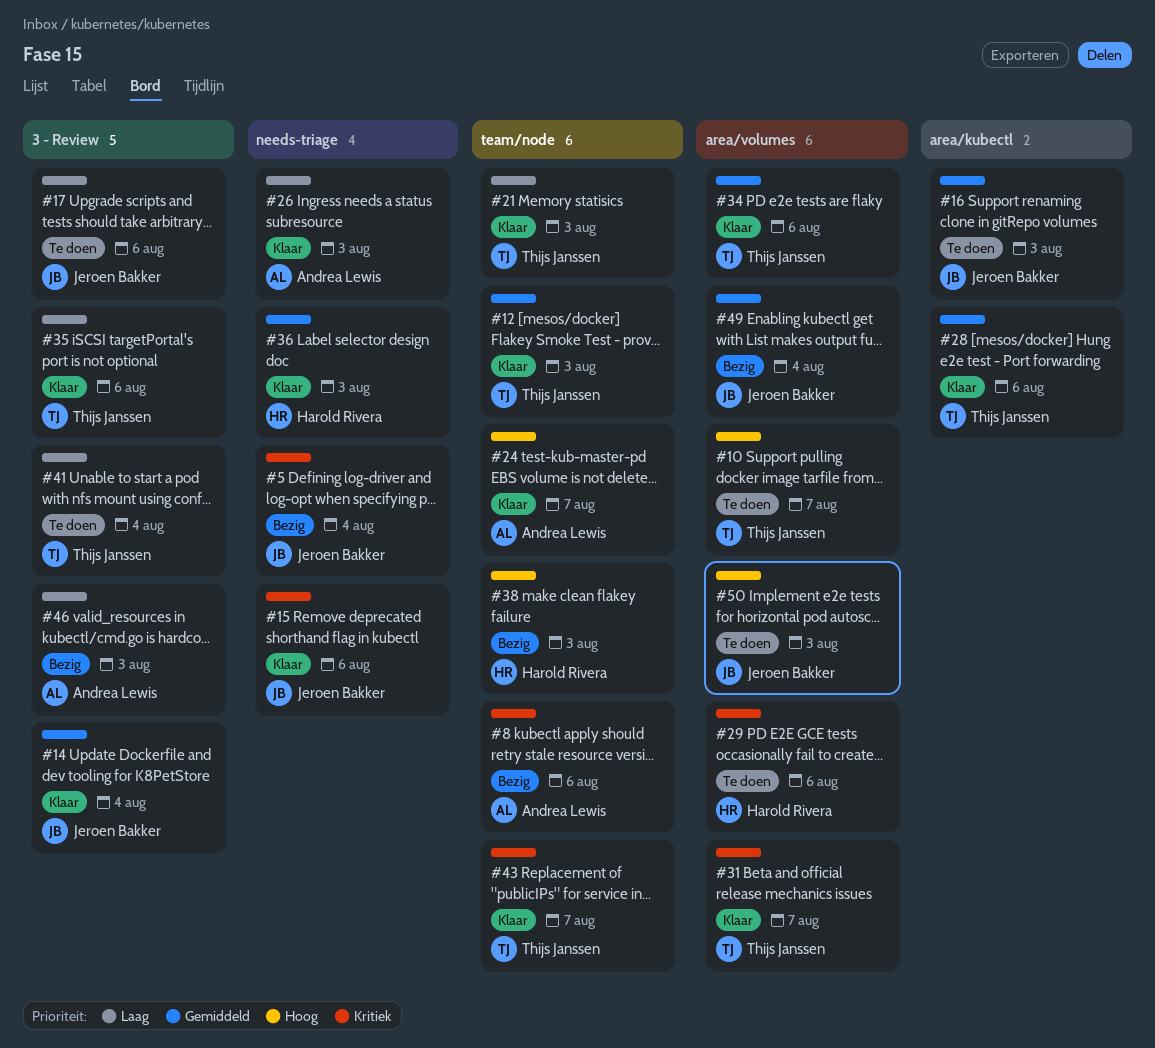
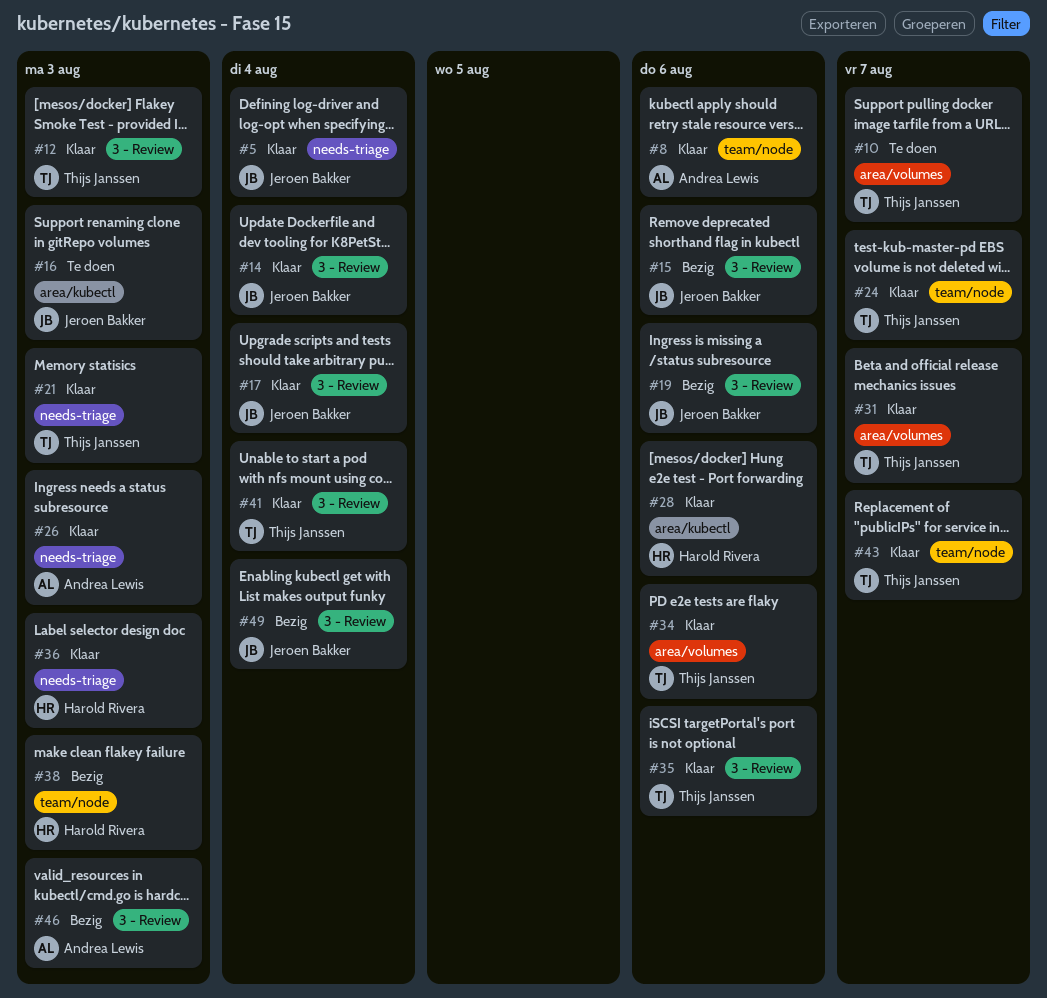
#5, status: Bezig -> Klaar
#8, status: Bezig -> Klaar
#12, label: team/node -> 3 - Review
#15, status: Klaar -> Bezig
#15, label: needs-triage -> 3 - Review
#17, status: Te doen -> Klaar
#17, due: Aug 6 -> Aug 4
#19: none -> present
#21, label: team/node -> needs-triage
#24, owner: Andrea Lewis -> Thijs Janssen
#28, owner: Thijs Janssen -> Harold Rivera
#29: present -> none
#41, status: Te doen -> Klaar
#49, label: area/volumes -> 3 - Review
#50: present -> none

